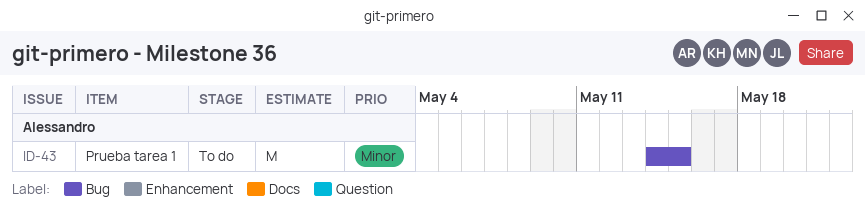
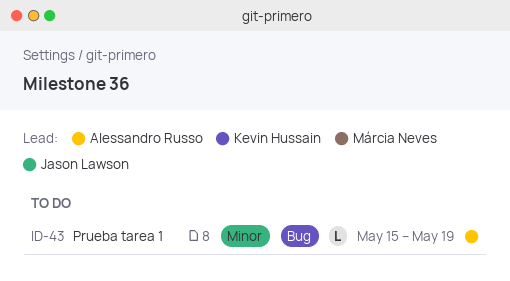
ID-43, estimate: M -> L
ID-43, start: May 14 -> May 15
ID-43, due: May 15 -> May 19

